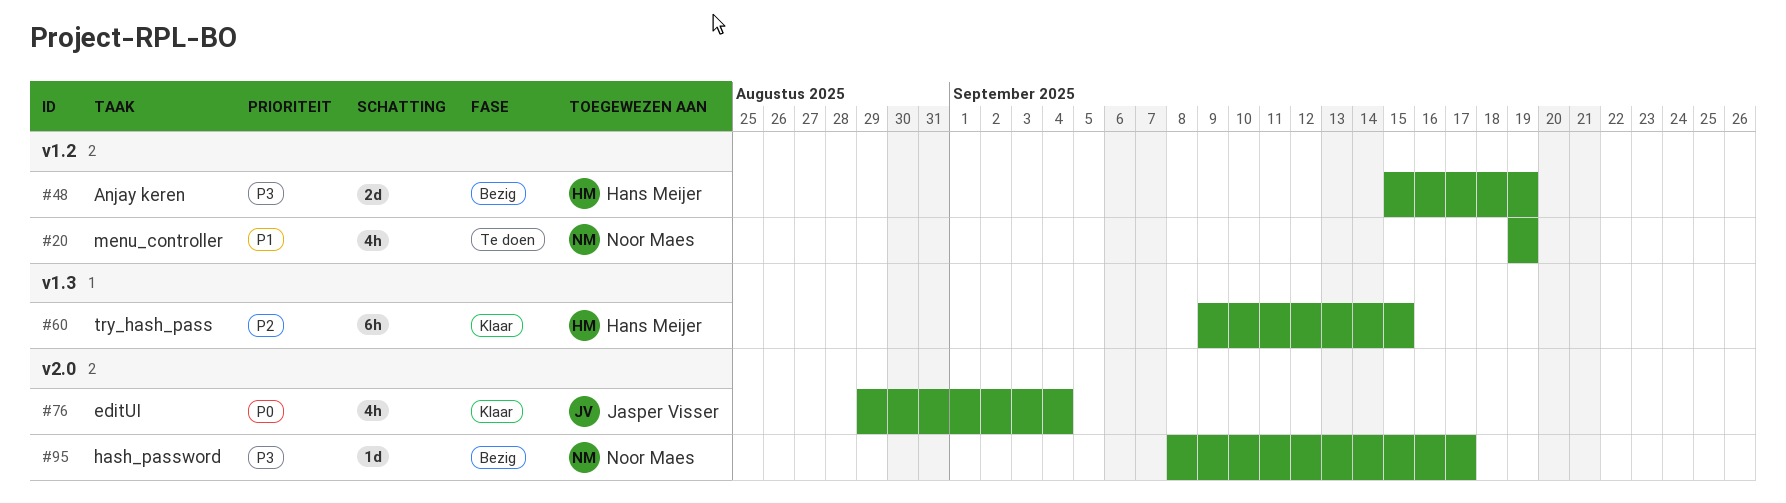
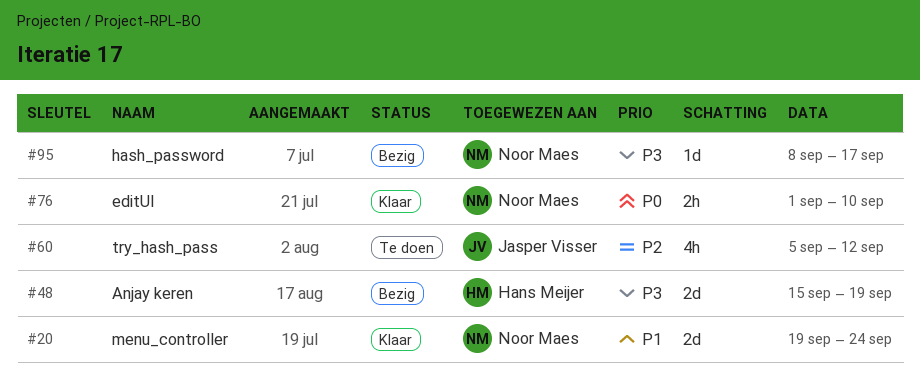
#20, status: Te doen -> Klaar
#20, estimate: 4h -> 2d
#20, due: Sep 19 -> Sep 24
#60, status: Klaar -> Te doen
#60, owner: Hans Meijer -> Jasper Visser
#60, estimate: 6h -> 4h
#60, start: Sep 9 -> Sep 5
#60, due: Sep 15 -> Sep 12
#76, owner: Jasper Visser -> Noor Maes
#76, estimate: 4h -> 2h
#76, start: Aug 29 -> Sep 1
#76, due: Sep 4 -> Sep 10

